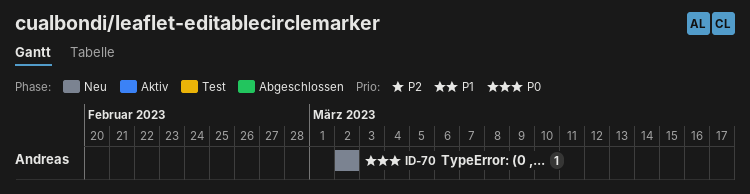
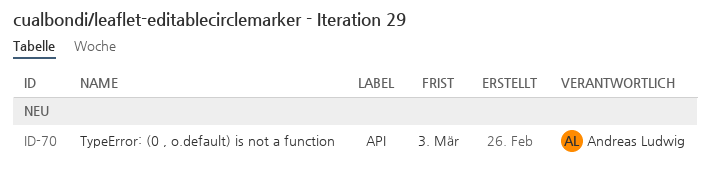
ID-70, due: Mar 2 -> Mar 3

